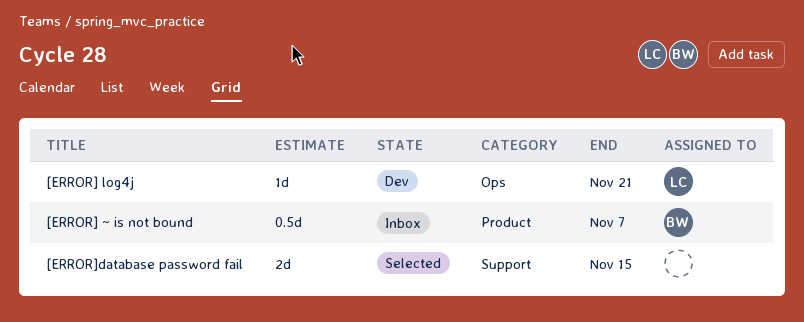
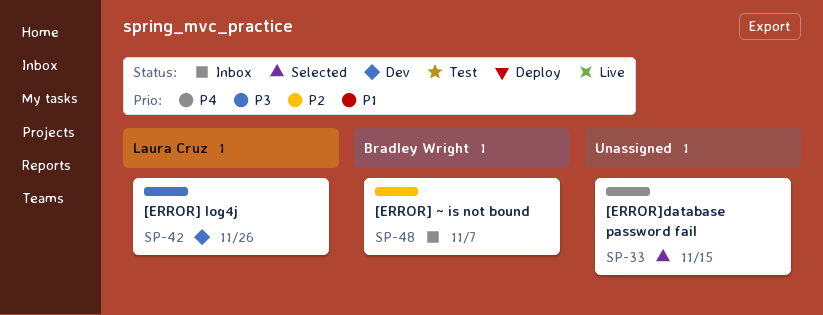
[ERROR] log4j, due: Nov 21 -> Nov 26

